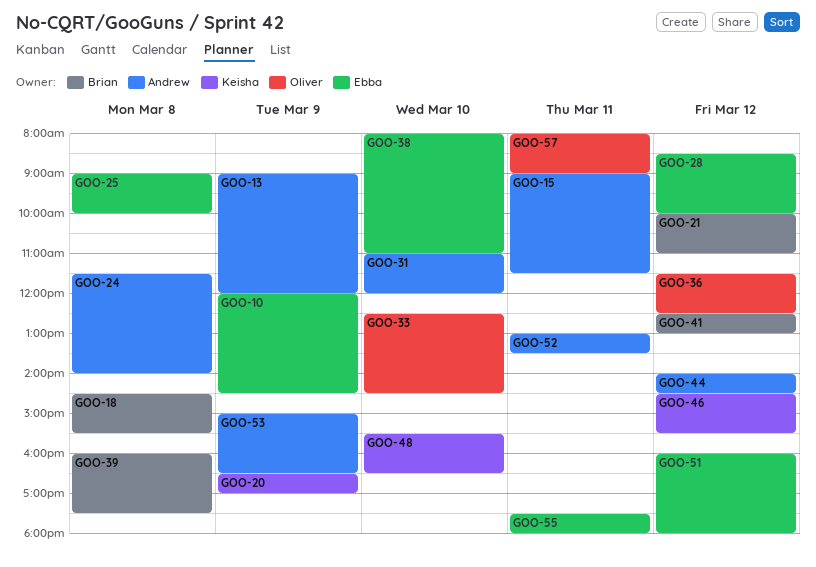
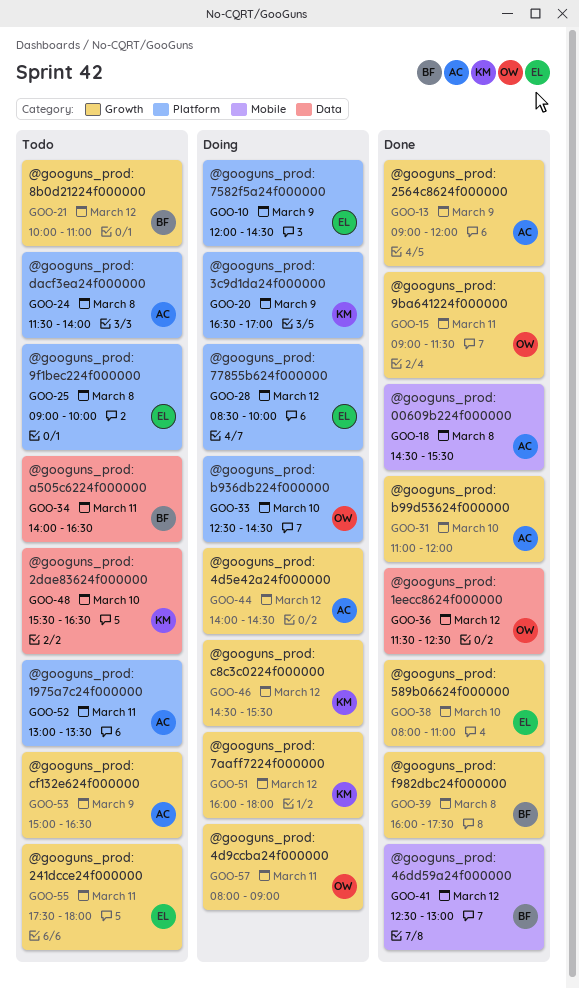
GOO-15, owner: Andrew -> Oliver
GOO-18, owner: Brian -> Andrew
GOO-34: none -> present
GOO-51, owner: Ebba -> Keisha

